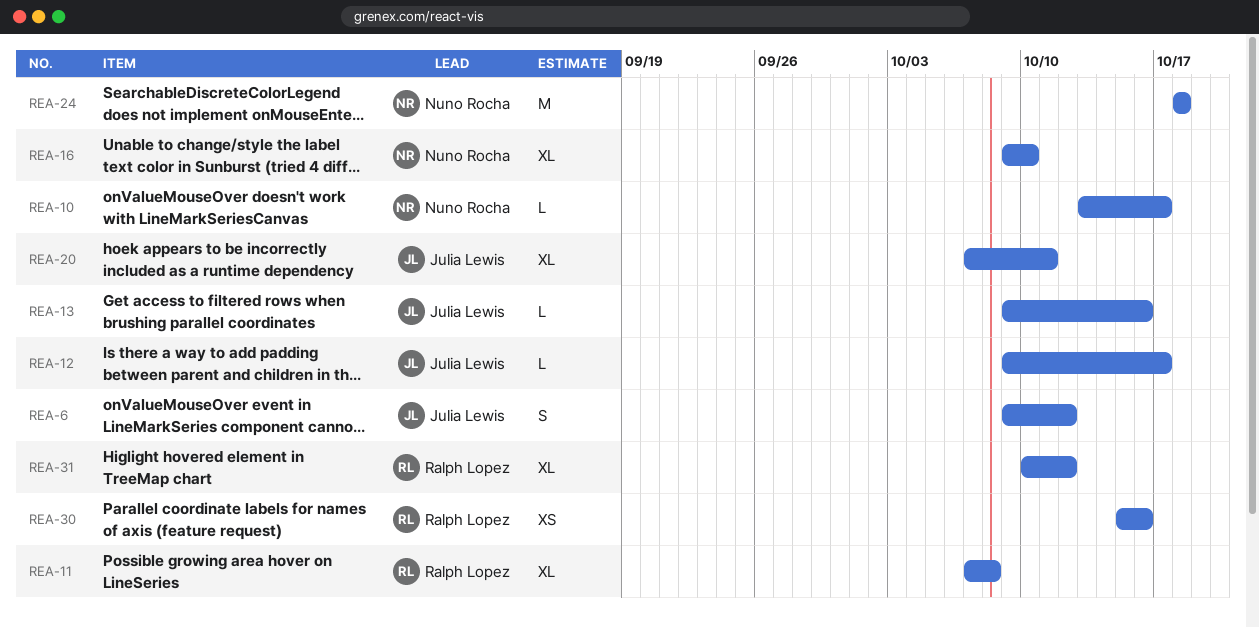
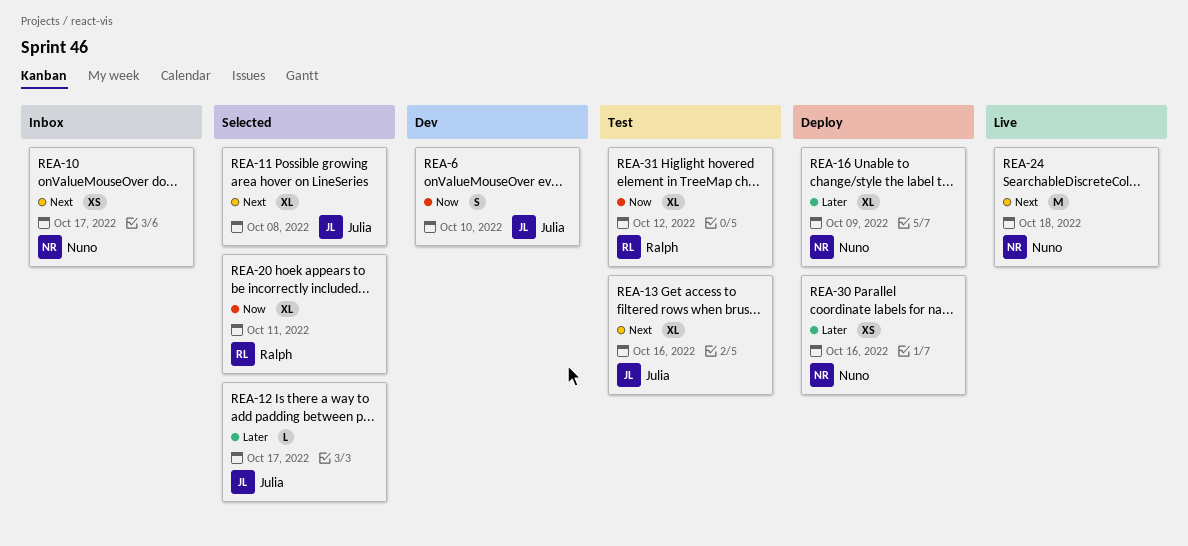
REA-6, due: Oct 12 -> Oct 10
REA-10, estimate: L -> XS
REA-11, owner: Ralph Lopez -> Julia Lewis
REA-13, estimate: L -> XL
REA-16, due: Oct 10 -> Oct 9
REA-20, owner: Julia Lewis -> Ralph Lopez
REA-30, owner: Ralph Lopez -> Nuno Rocha

